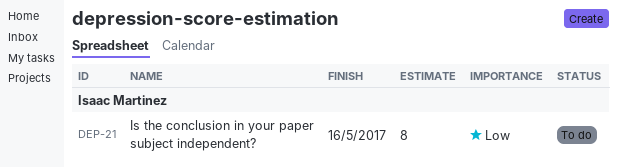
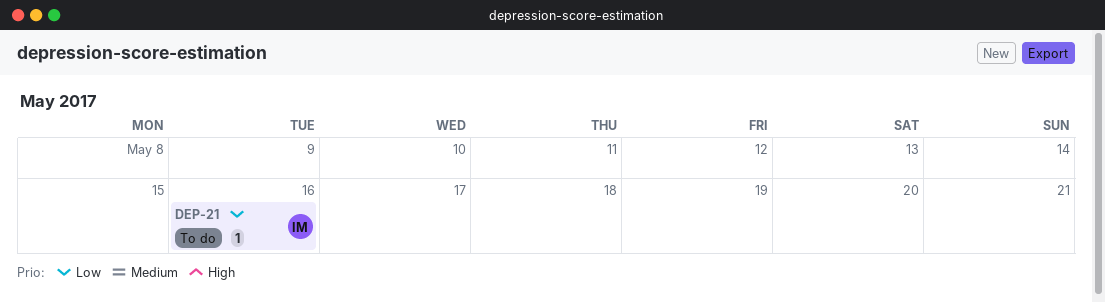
DEP-21, estimate: 8 -> 1

